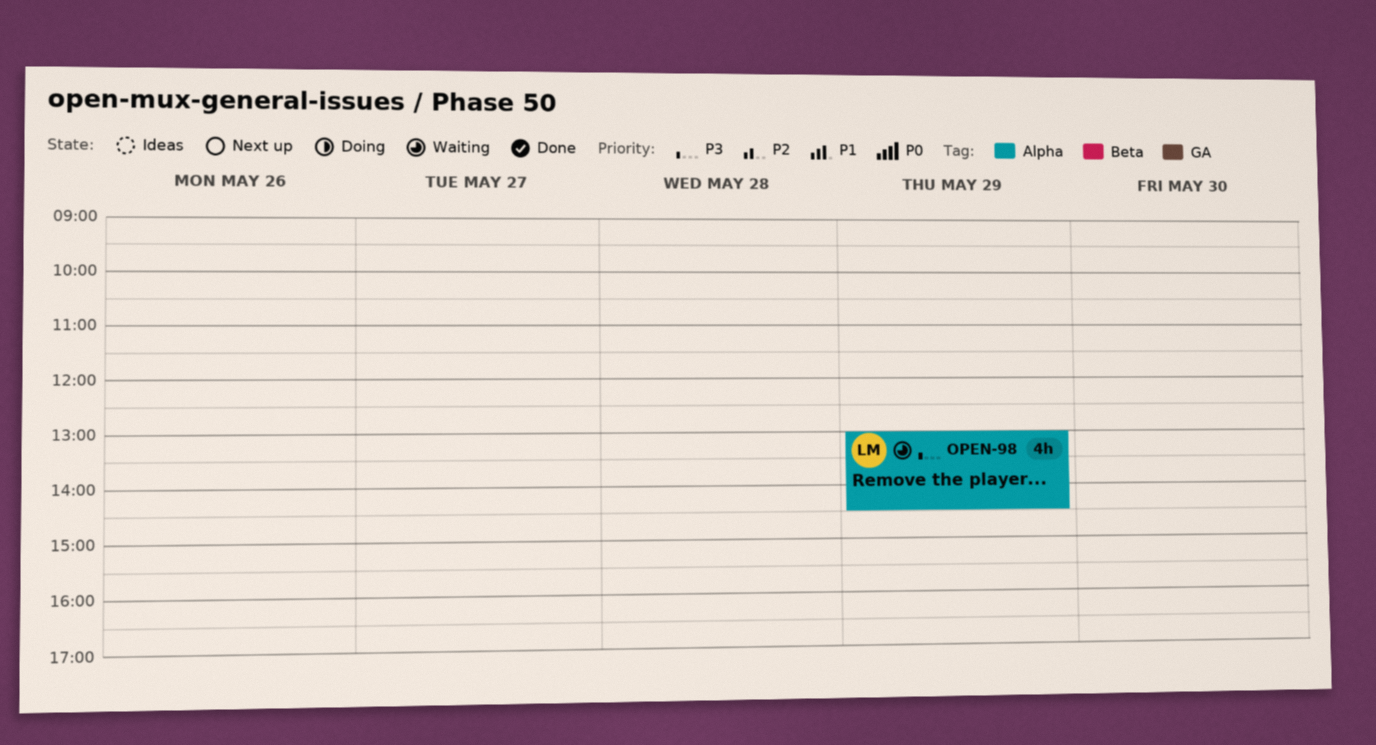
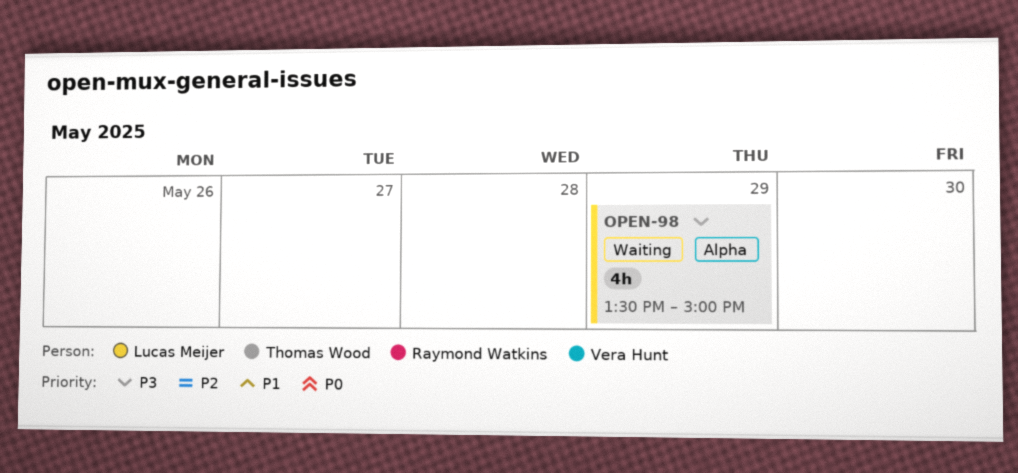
OPEN-98, begins: 13:00 -> 13:30
OPEN-98, ends: 14:30 -> 15:00

